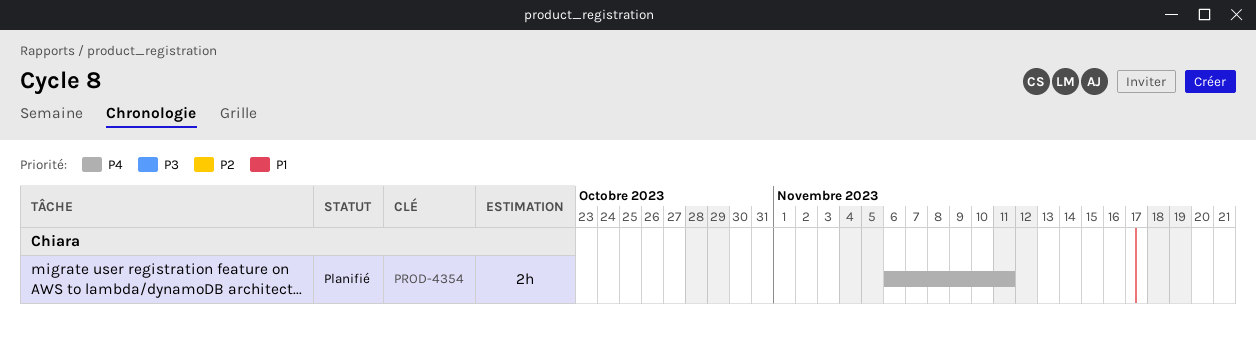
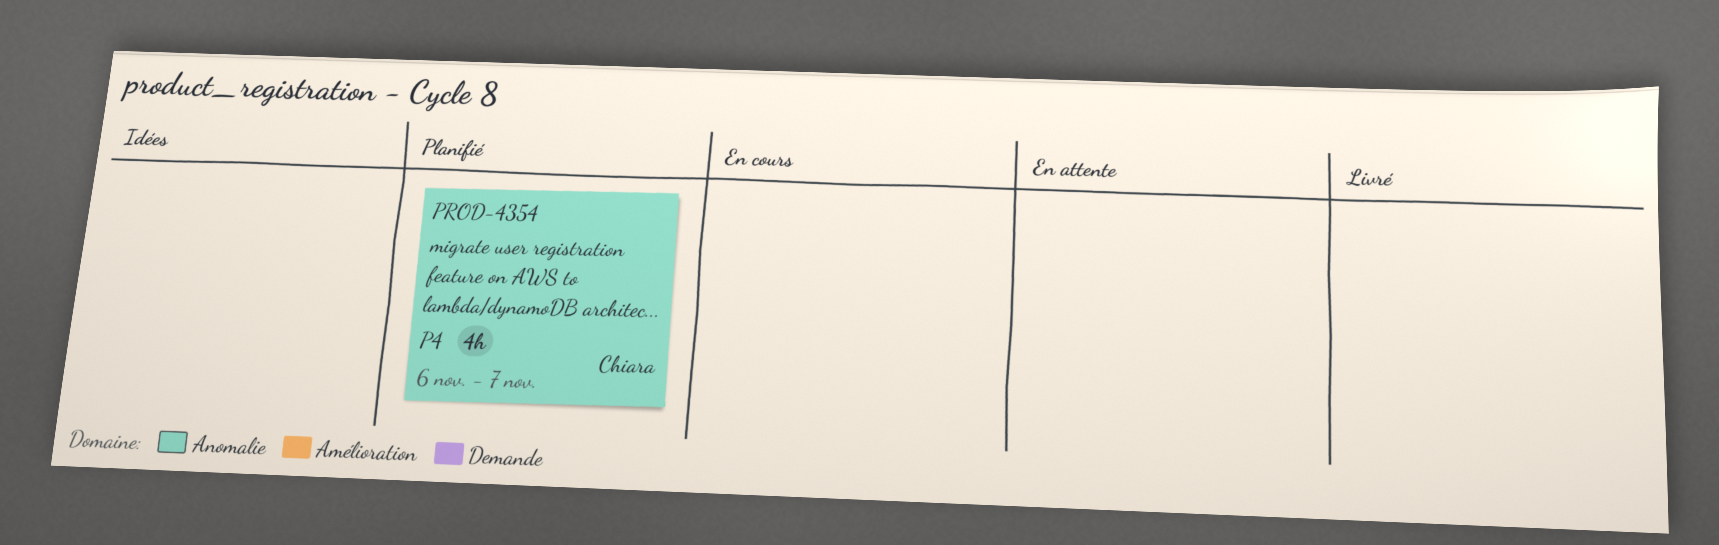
PROD-4354, estimate: 2h -> 4h
PROD-4354, due: Nov 11 -> Nov 7

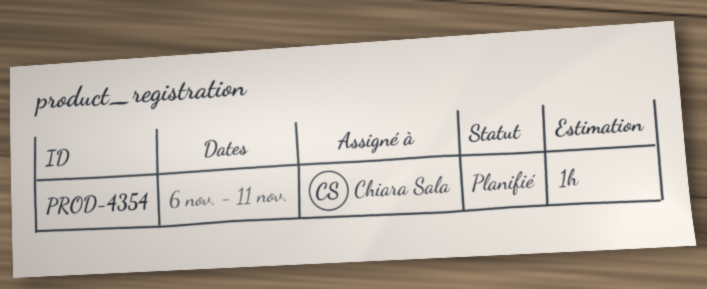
PROD-4354, estimate: 4h -> 1h
PROD-4354, due: Nov 7 -> Nov 11

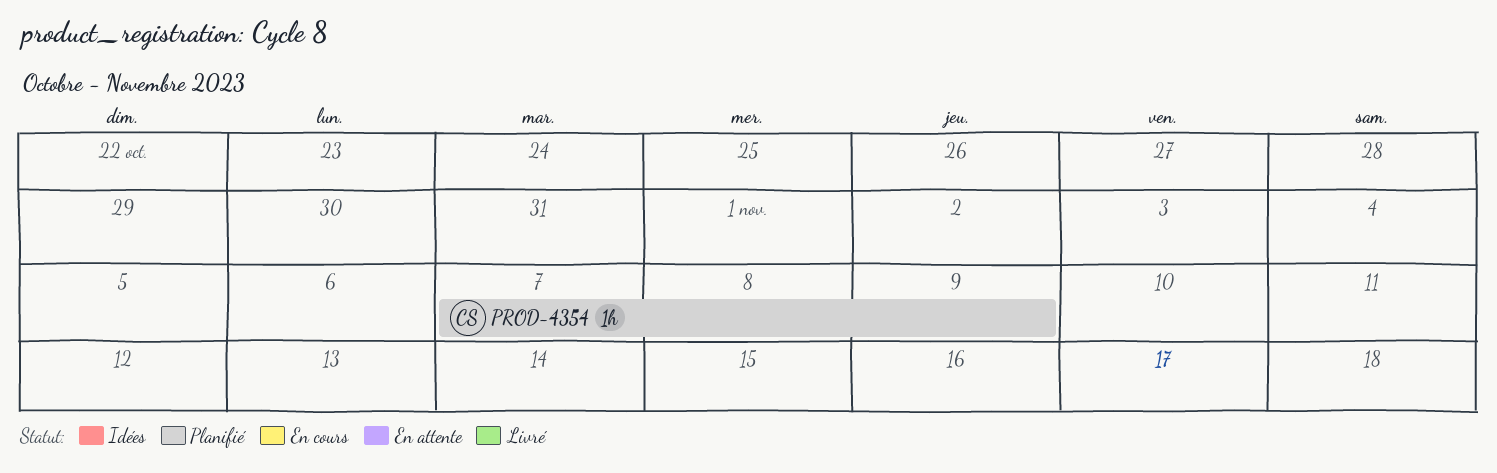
PROD-4354, start: Nov 6 -> Nov 7
PROD-4354, due: Nov 11 -> Nov 9

